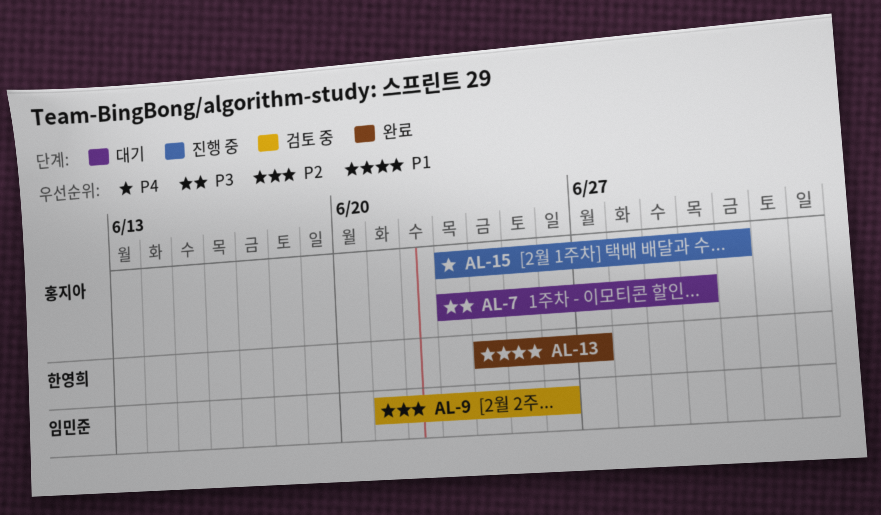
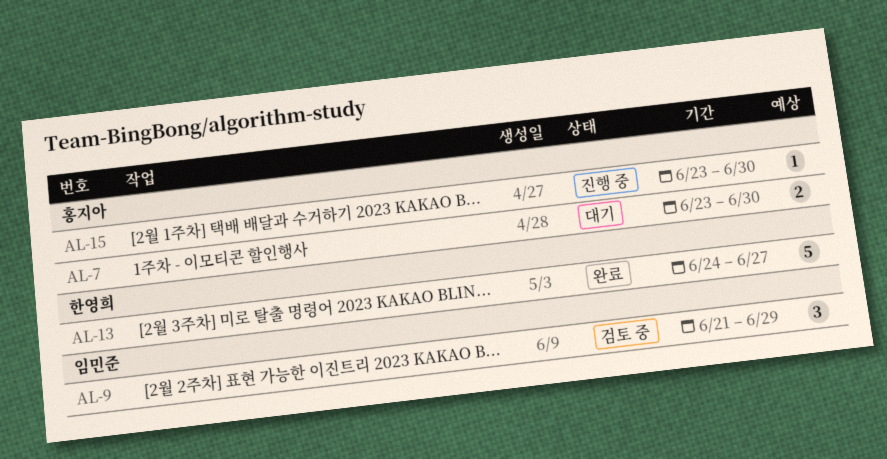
AL-9, due: Jun 26 -> Jun 29
AL-15, due: Jul 1 -> Jun 30

